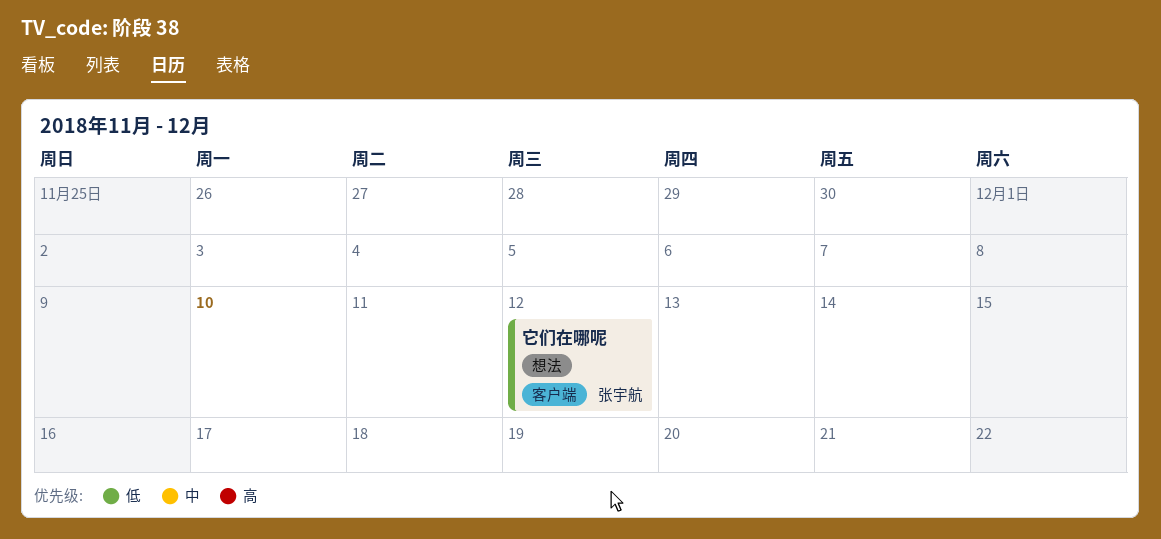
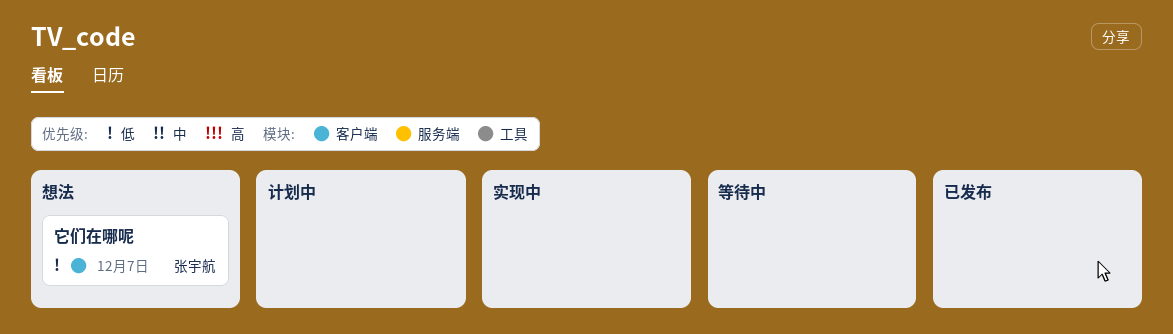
它们在哪呢, due: Dec 12 -> Dec 7

